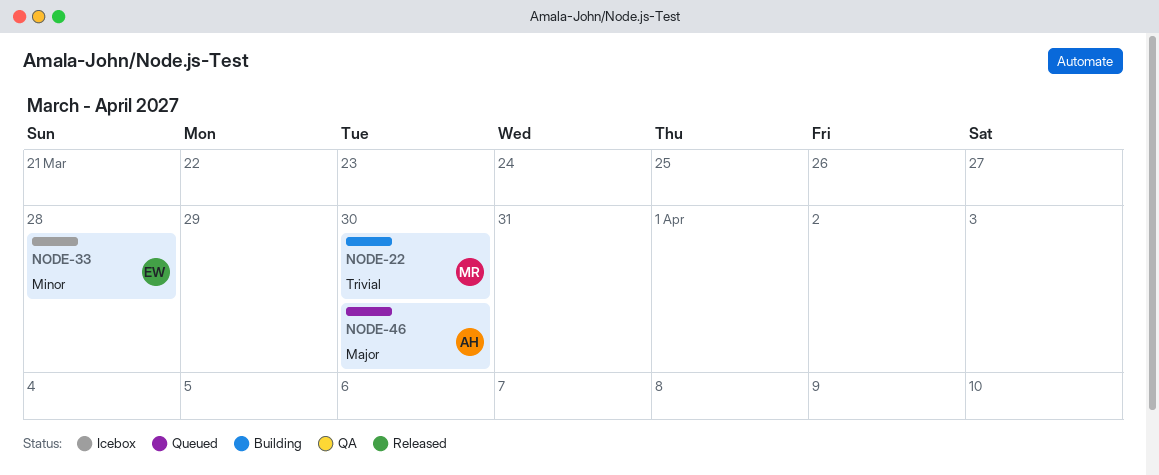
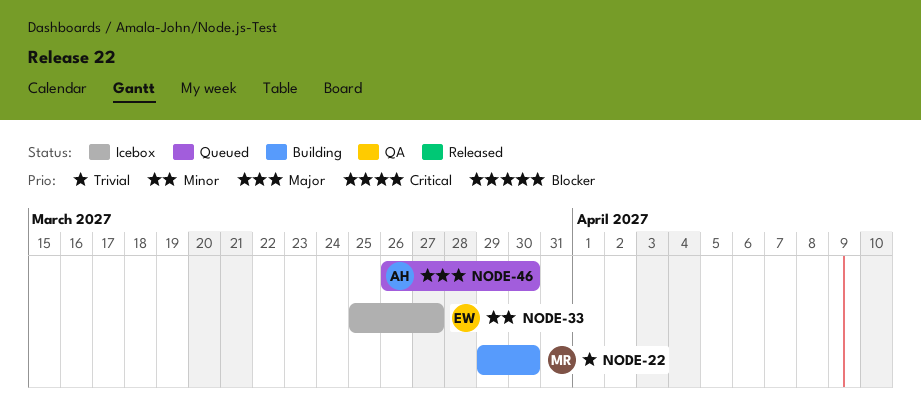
NODE-33, due: Mar 28 -> Mar 27

